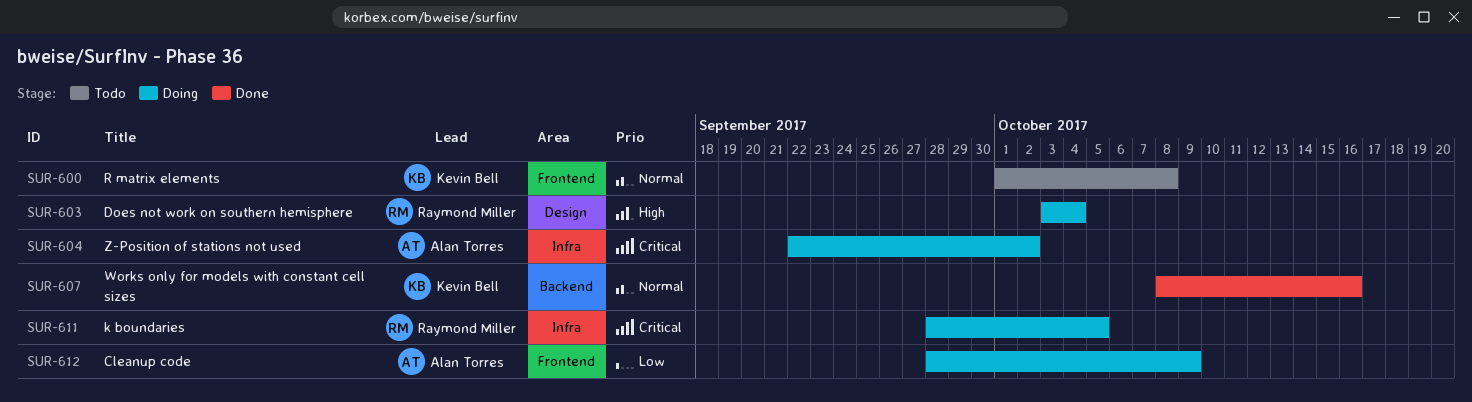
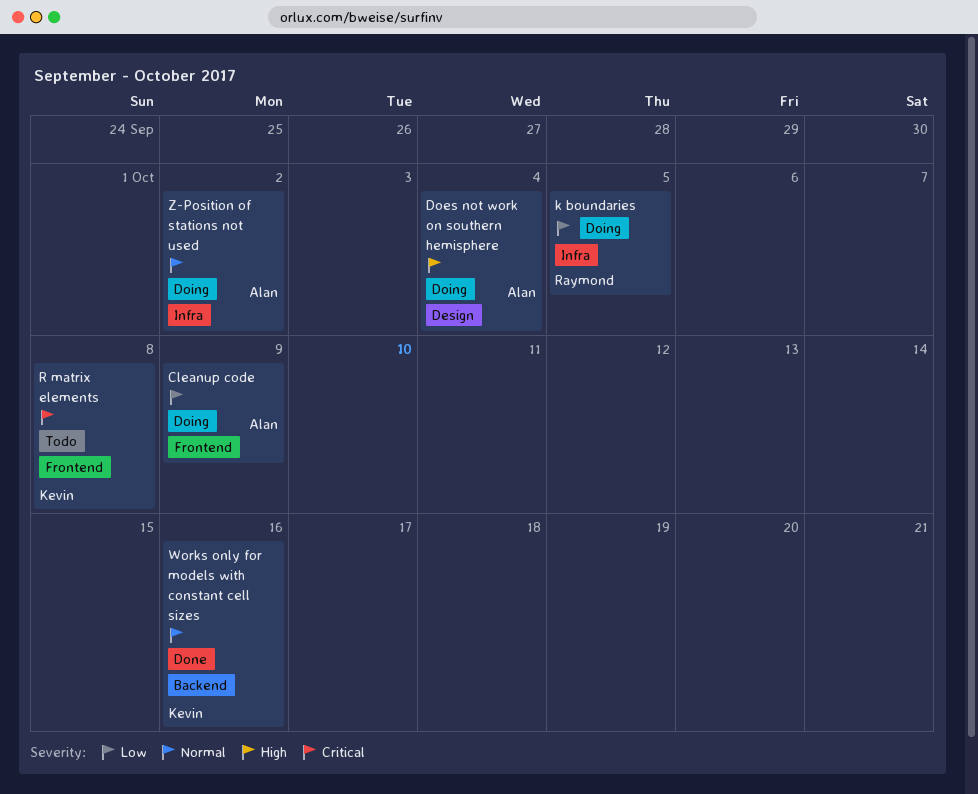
Does not work on southern hemisphere, owner: Raymond Miller -> Alan Torres
k boundaries, priority: Critical -> Low
R matrix elements, priority: Normal -> Critical
Z-Position of stations not used, priority: Critical -> Normal

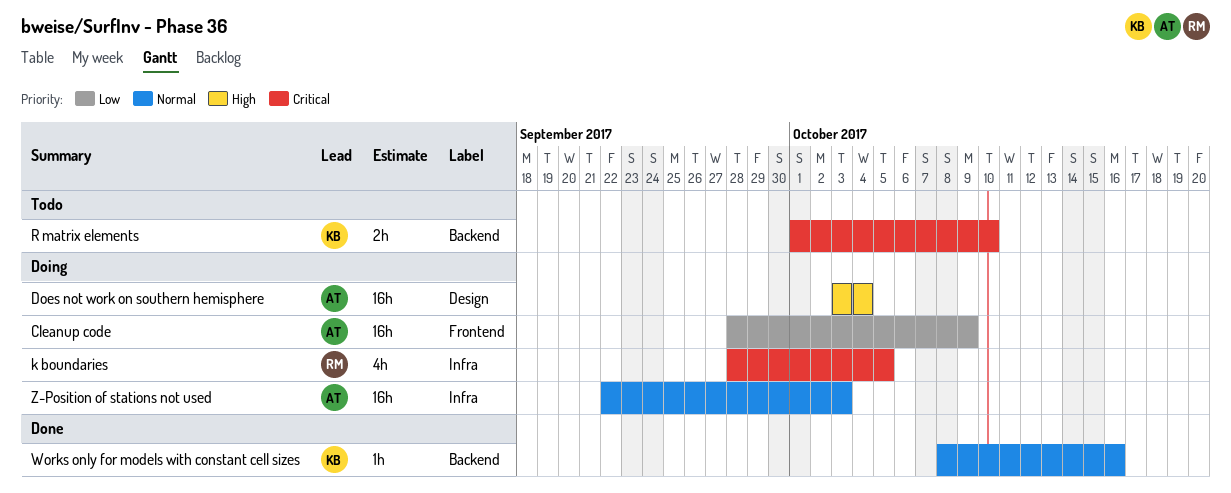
k boundaries, priority: Low -> Critical
R matrix elements, label: Frontend -> Backend
R matrix elements, due: Oct 8 -> Oct 10
Z-Position of stations not used, due: Oct 2 -> Oct 3

